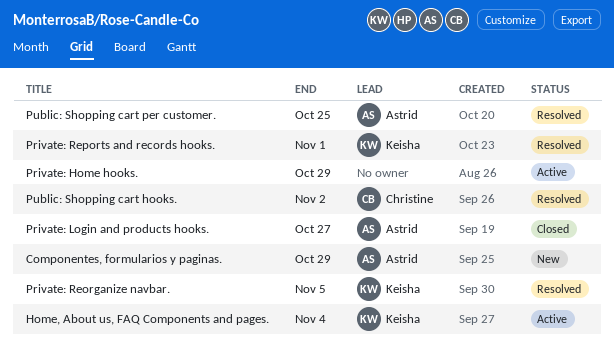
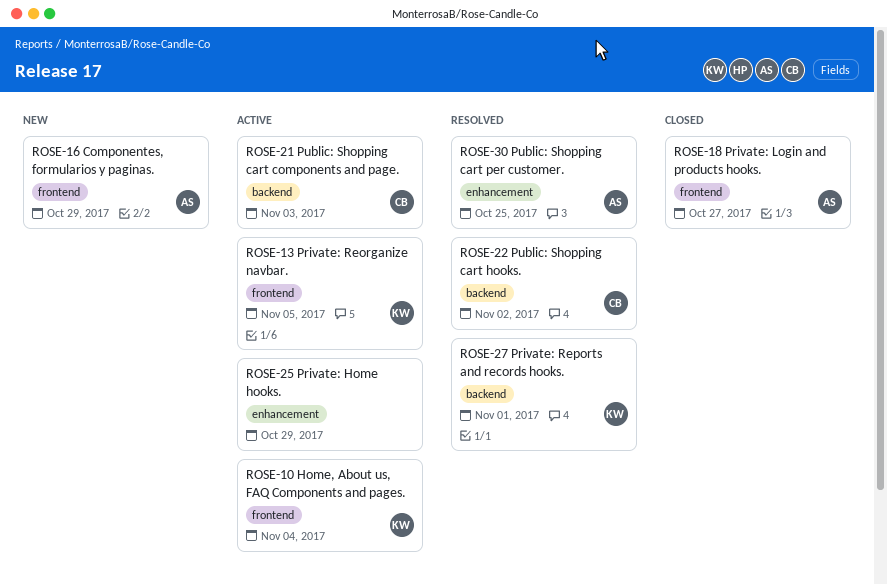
Private: Reorganize navbar., status: Resolved -> Active
Public: Shopping cart components and page.: none -> present

